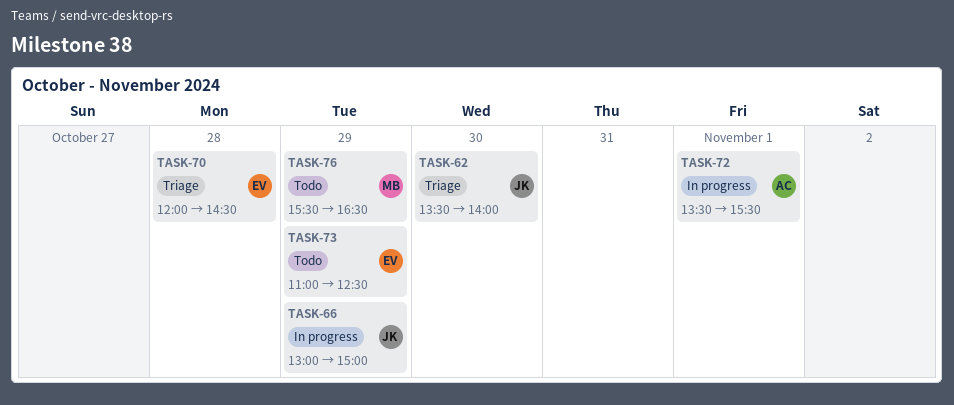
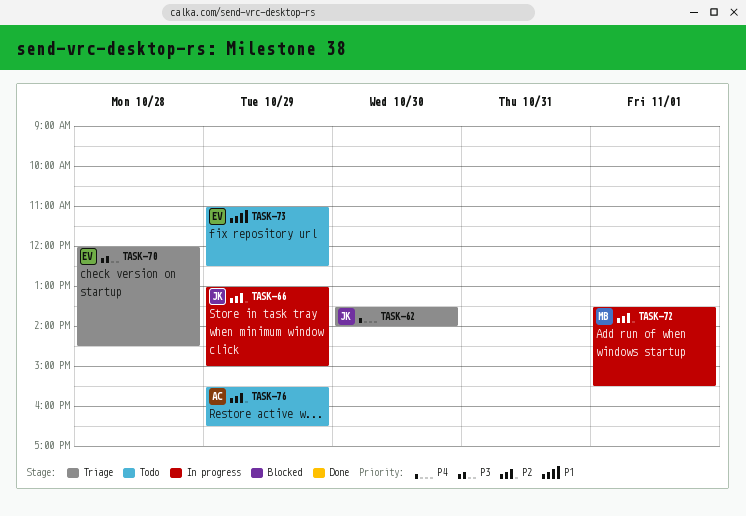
TASK-72, owner: AC -> MB
TASK-76, owner: MB -> AC

